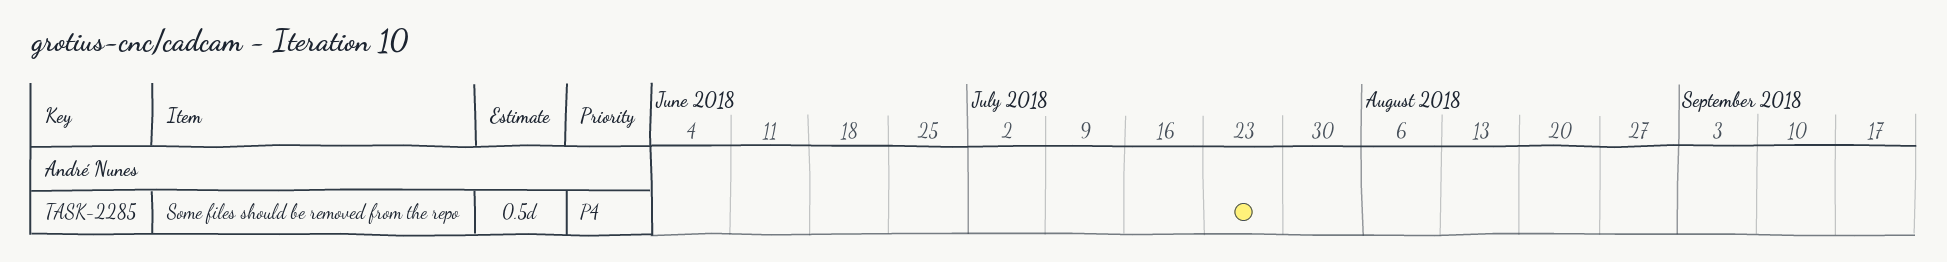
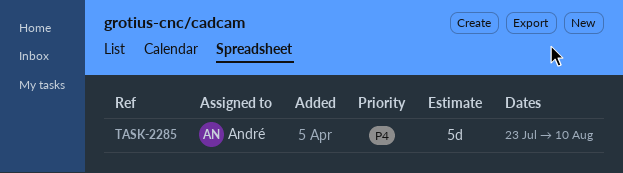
TASK-2285, estimate: 0.5d -> 5d
TASK-2285, due: Jul 27 -> Aug 10

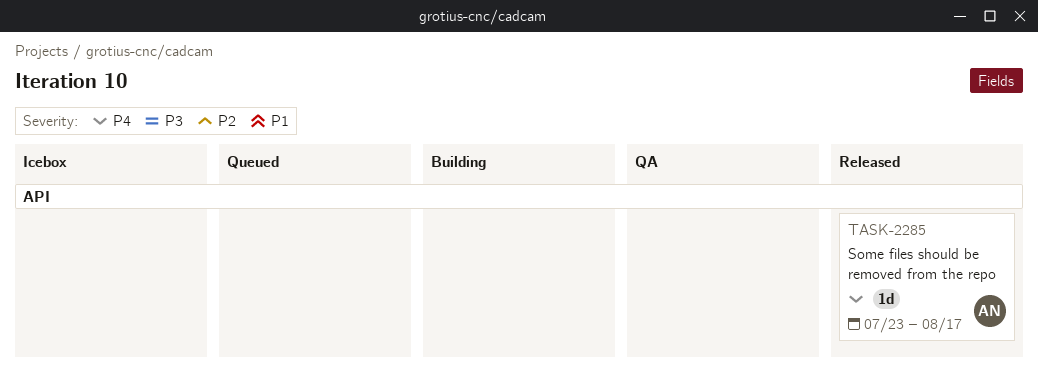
TASK-2285, estimate: 5d -> 1d
TASK-2285, due: Aug 10 -> Aug 17

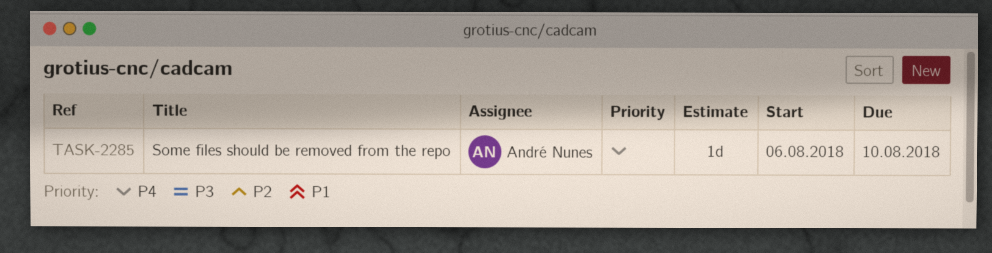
TASK-2285, start: Jul 23 -> Aug 6
TASK-2285, due: Aug 17 -> Aug 10

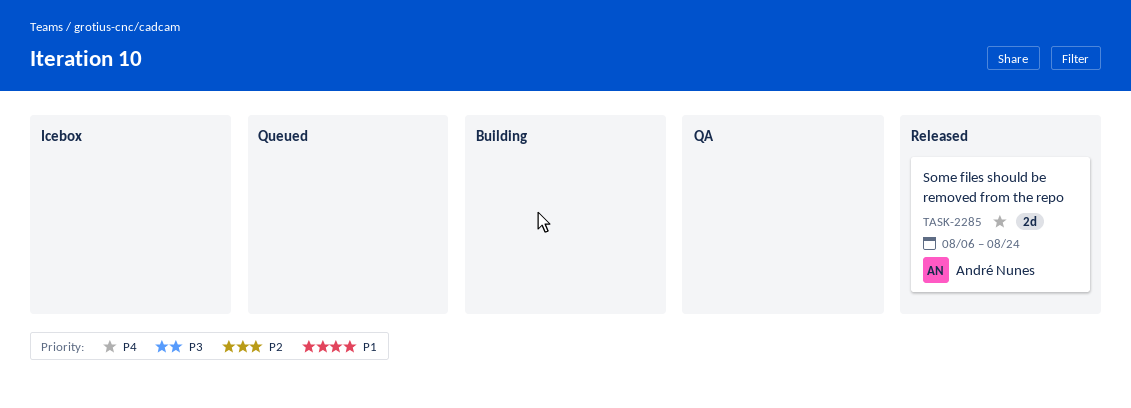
TASK-2285, estimate: 1d -> 2d
TASK-2285, due: Aug 10 -> Aug 24

